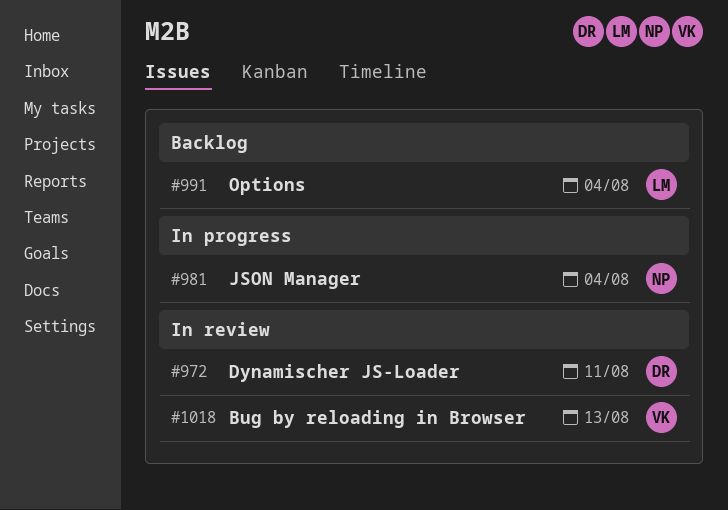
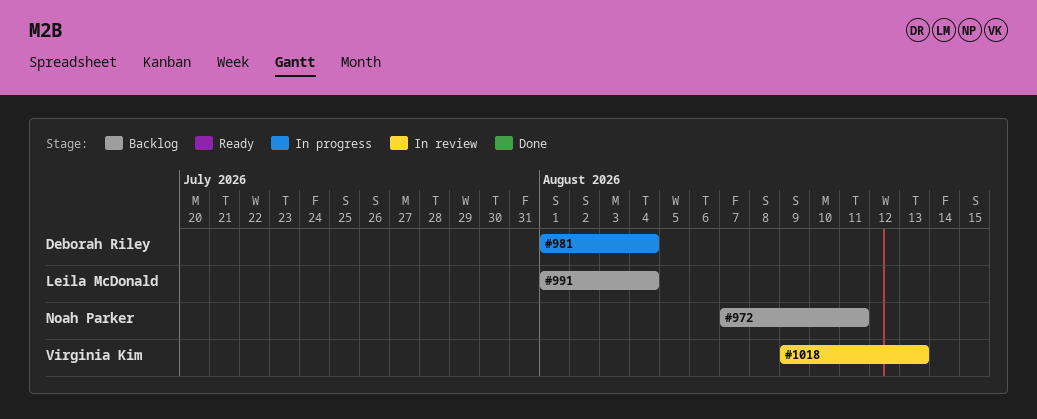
#972, status: In review -> Backlog
#972, owner: Deborah Riley -> Noah Parker
#981, owner: Noah Parker -> Deborah Riley

